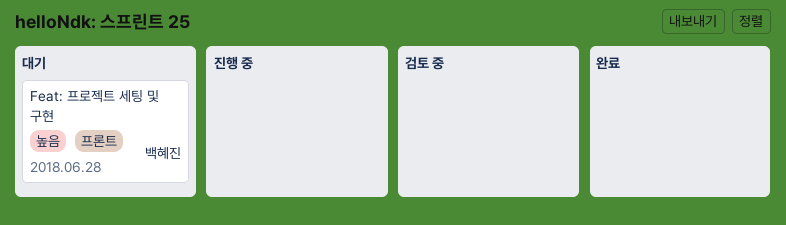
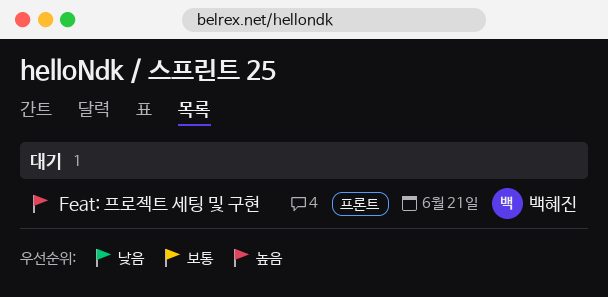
Feat: 프로젝트 세팅 및 구현, due: Jun 28 -> Jun 21

